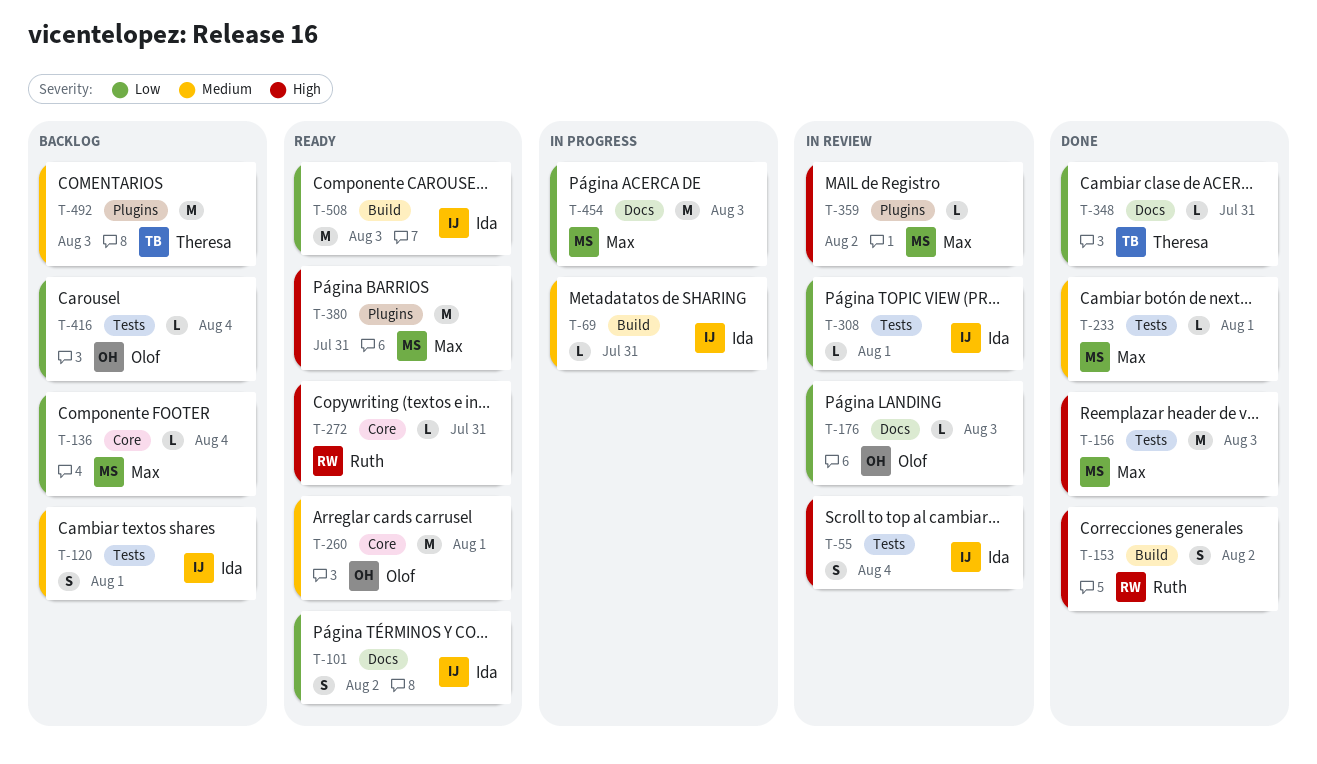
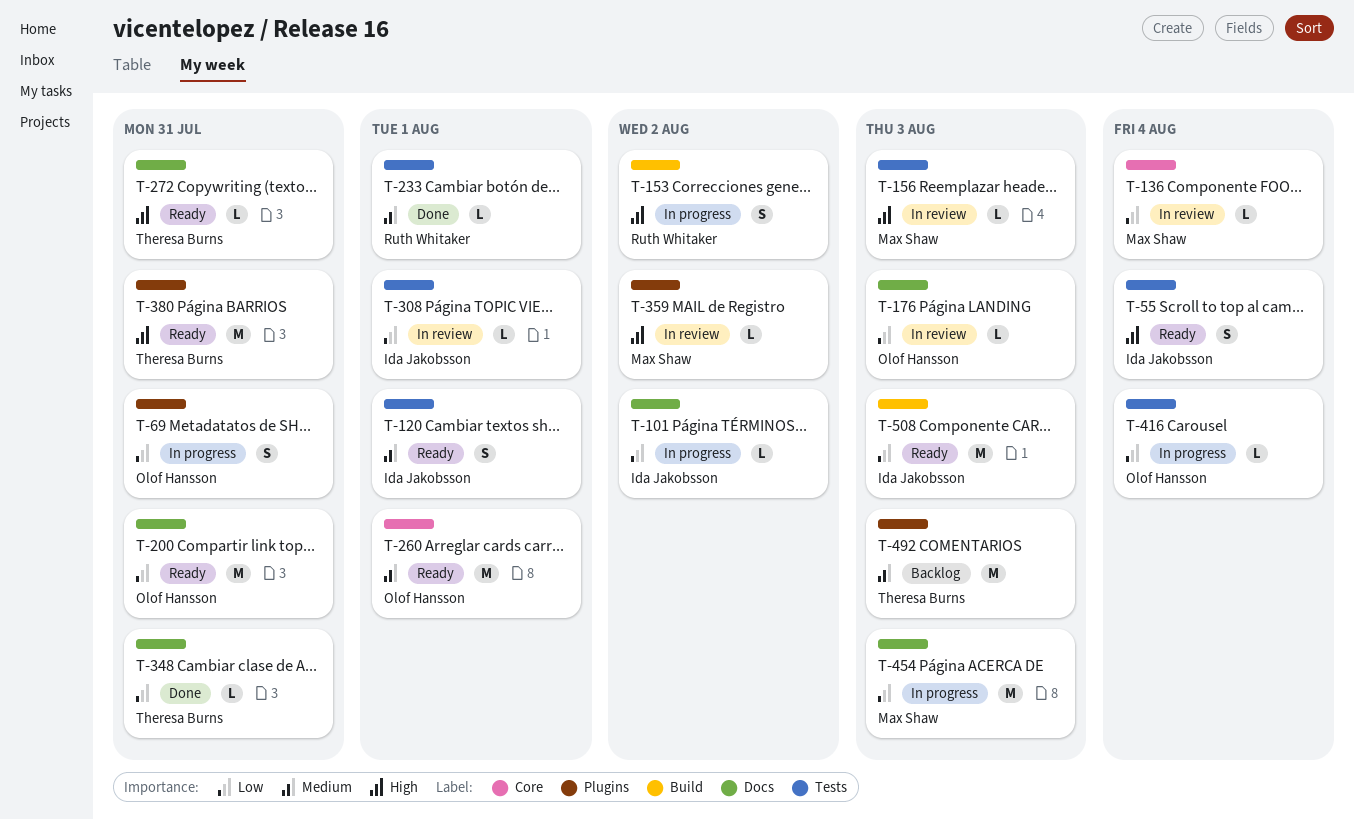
T-55, status: In review -> Ready
T-69, owner: Ida Jakobsson -> Olof Hansson
T-69, priority: Medium -> Low
T-69, label: Build -> Plugins
T-69, estimate: L -> S
T-101, status: Ready -> In progress
T-101, estimate: S -> L
T-120, status: Backlog -> Ready
T-136, status: Backlog -> In review
T-153, status: Done -> In progress
T-156, status: Done -> In review
T-156, estimate: M -> L
T-200: none -> present
T-233, owner: Max Shaw -> Ruth Whitaker
T-272, owner: Ruth Whitaker -> Theresa Burns
T-272, label: Core -> Docs
T-380, owner: Max Shaw -> Theresa Burns
T-416, status: Backlog -> In progress

